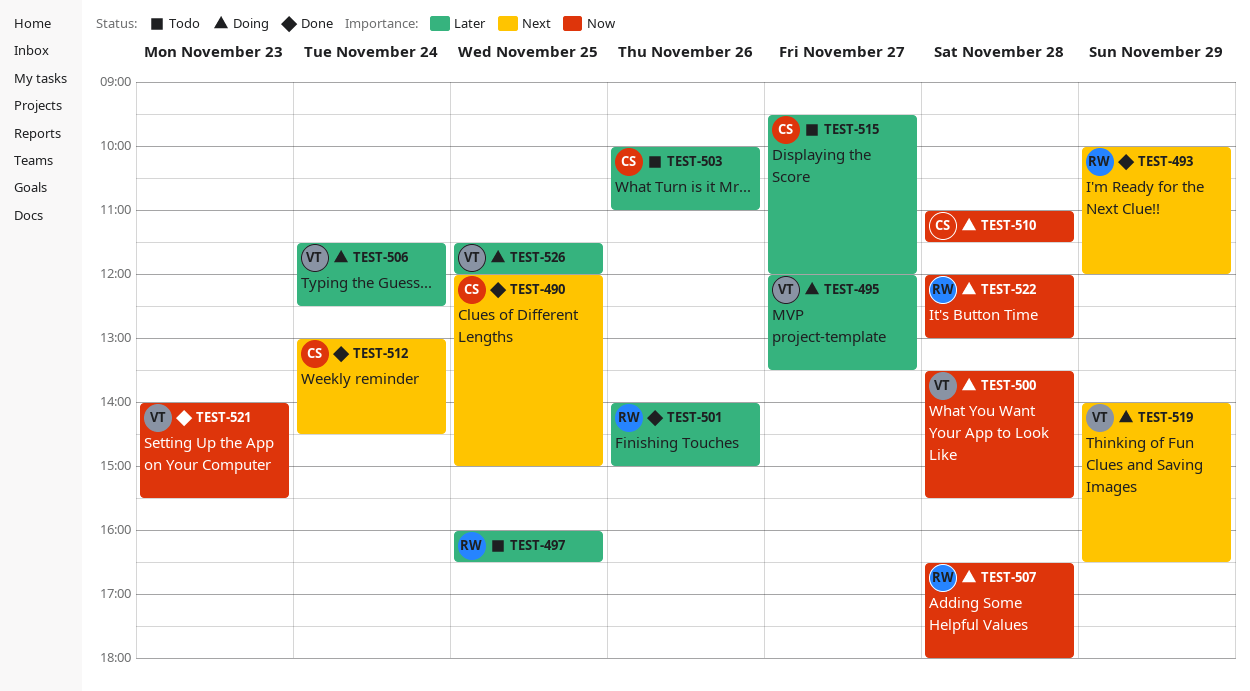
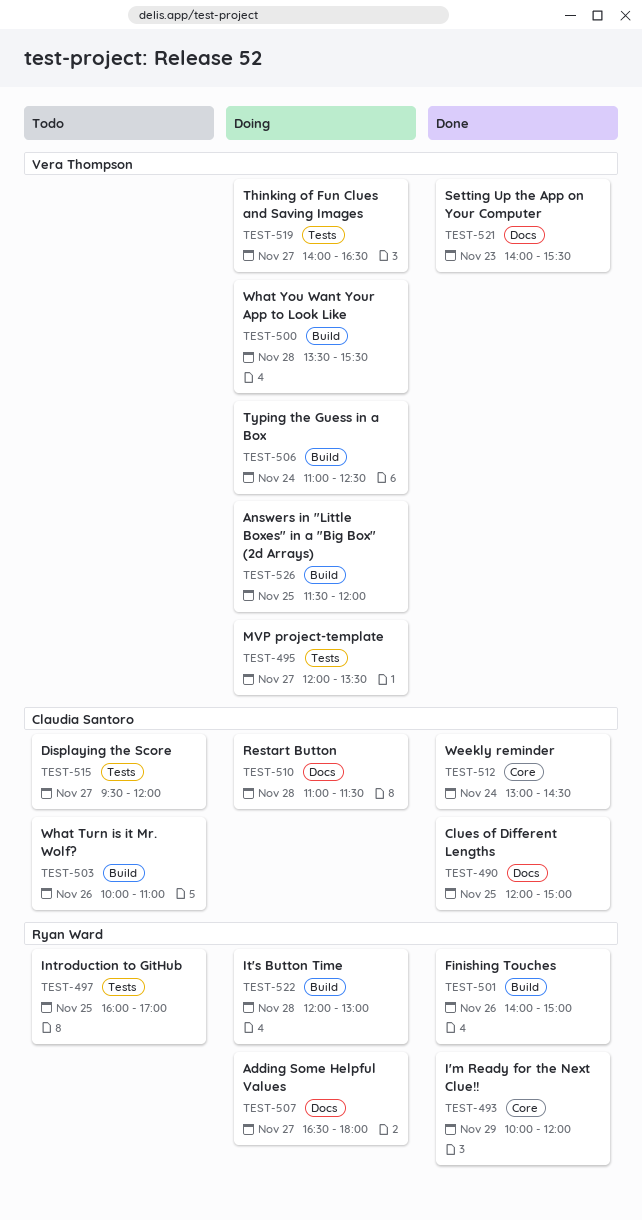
TEST-497, ends: 16:30 -> 17:00
TEST-506, begins: 11:30 -> 11:00
TEST-507, day: Nov 28 -> Nov 27
TEST-519, day: Nov 29 -> Nov 27

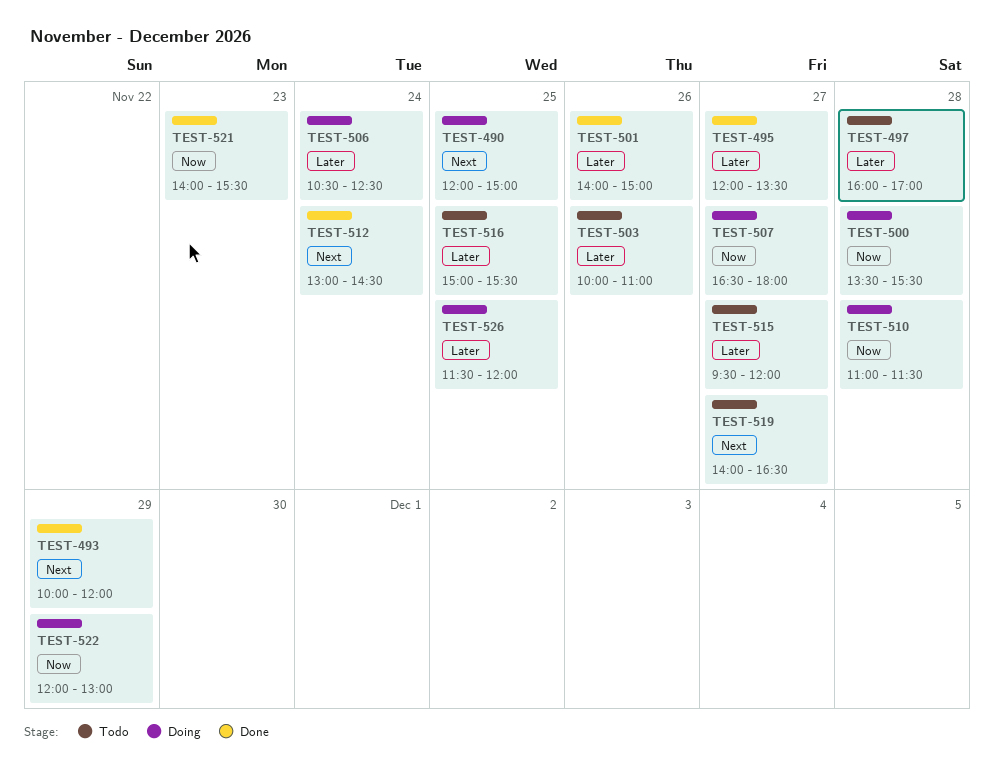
TEST-490, status: Done -> Doing
TEST-495, status: Doing -> Done
TEST-497, day: Nov 25 -> Nov 28
TEST-506, begins: 11:00 -> 10:30
TEST-516: none -> present
TEST-519, status: Doing -> Todo
TEST-522, day: Nov 28 -> Nov 29

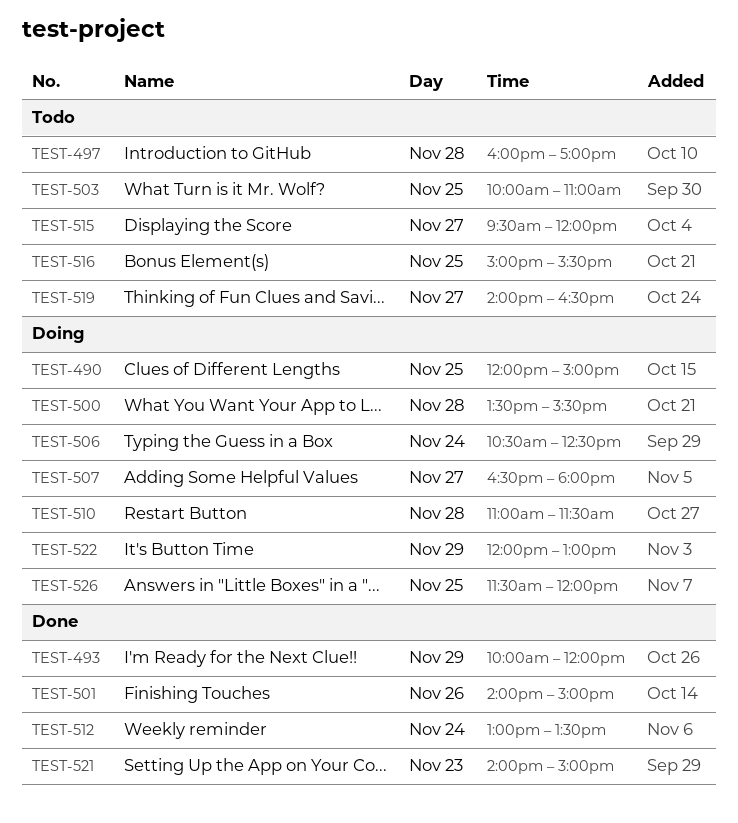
TEST-495: present -> none
TEST-503, day: Nov 26 -> Nov 25
TEST-512, ends: 14:30 -> 13:30
TEST-521, ends: 15:30 -> 15:00

